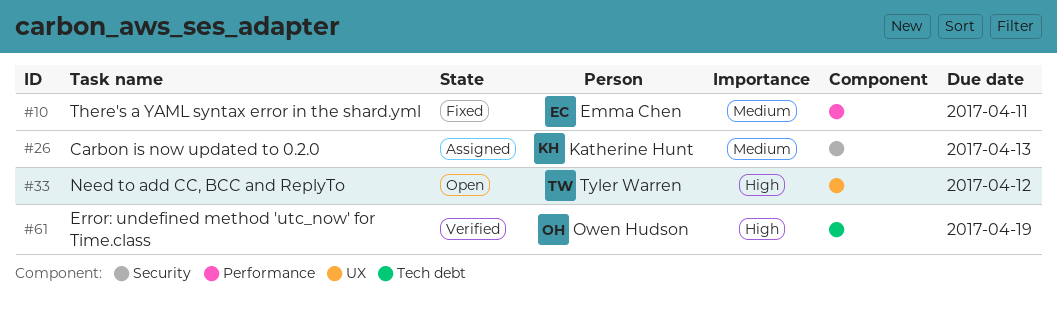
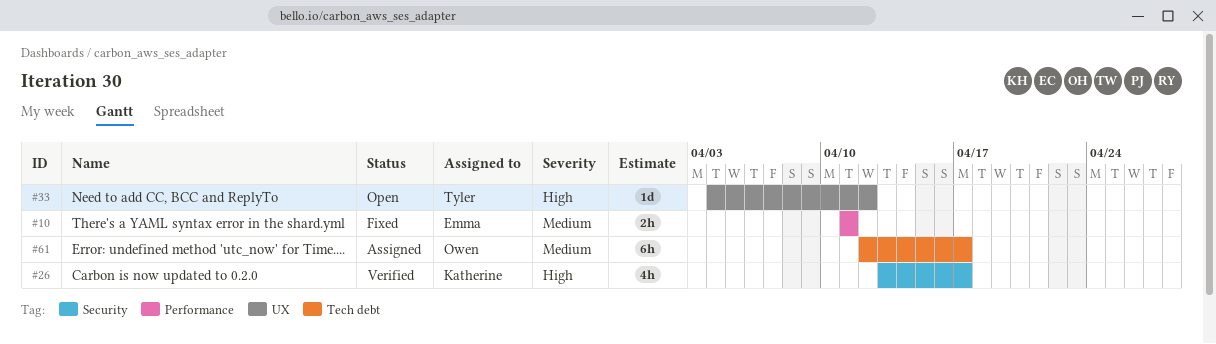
#26, status: Assigned -> Verified
#26, priority: Medium -> High
#26, due: Apr 13 -> Apr 17
#61, status: Verified -> Assigned
#61, priority: High -> Medium
#61, due: Apr 19 -> Apr 17

